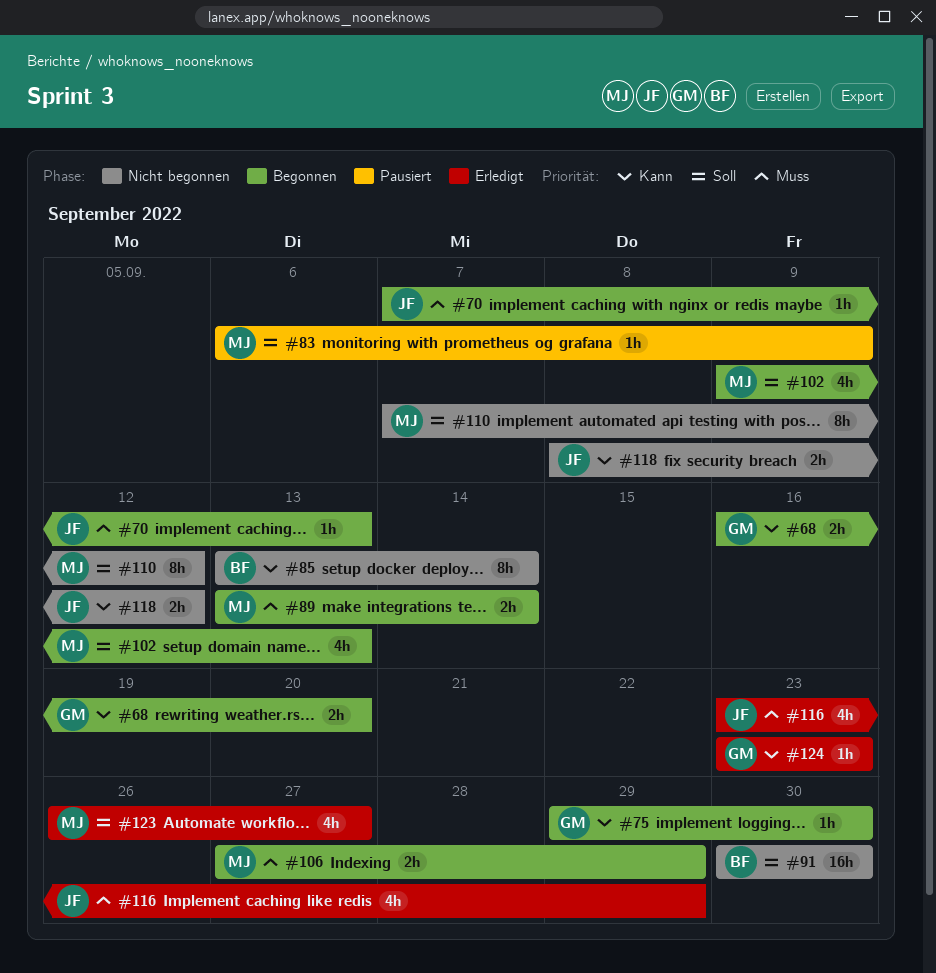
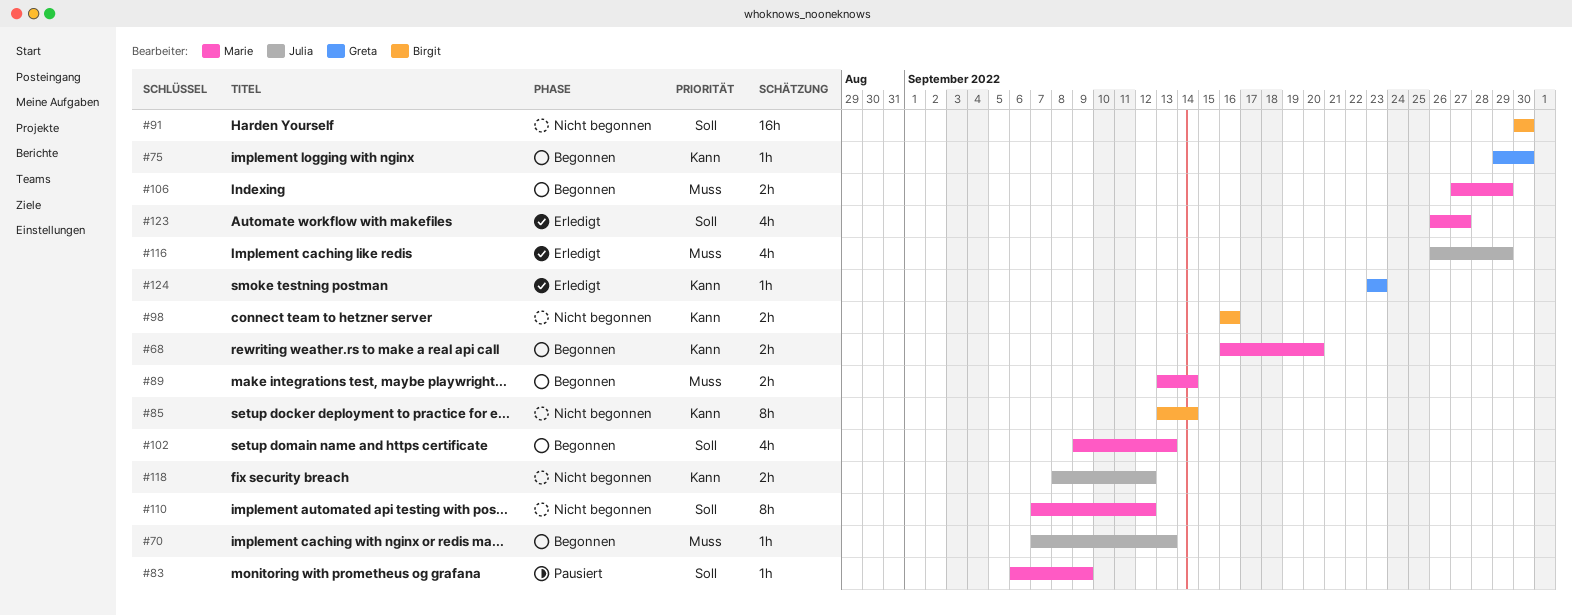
#68, owner: Greta -> Marie
#98: none -> present
#116, start: Sep 23 -> Sep 26

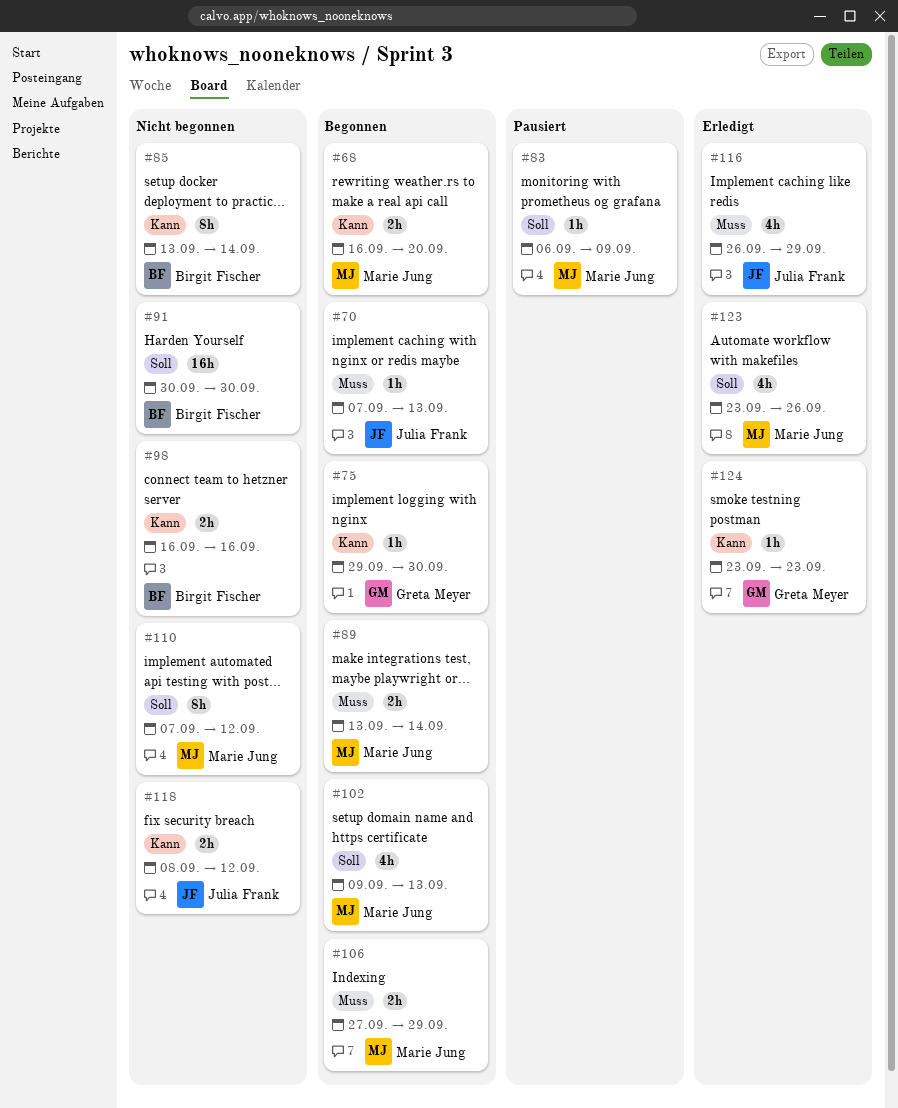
#123, start: Sep 26 -> Sep 23
#123, due: Sep 27 -> Sep 26

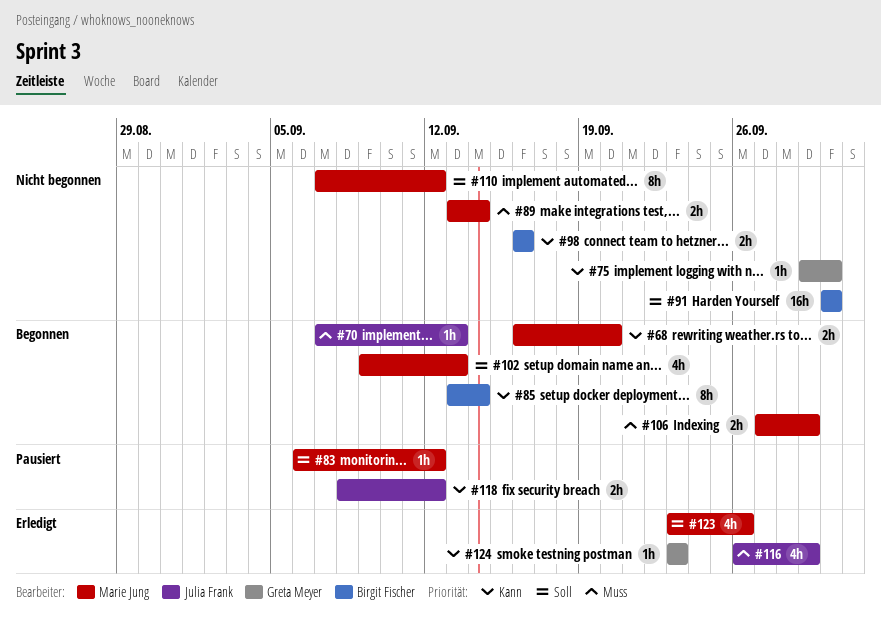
#75, status: Begonnen -> Nicht begonnen
#83, due: Sep 9 -> Sep 12
#85, status: Nicht begonnen -> Begonnen
#89, status: Begonnen -> Nicht begonnen
#118, status: Nicht begonnen -> Pausiert

